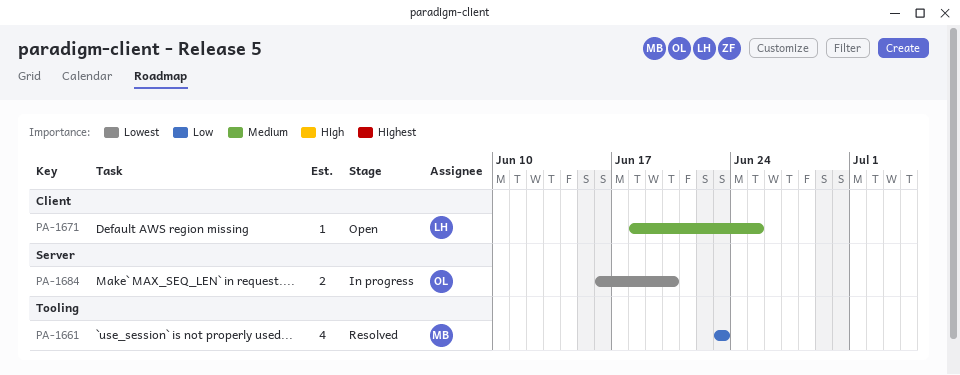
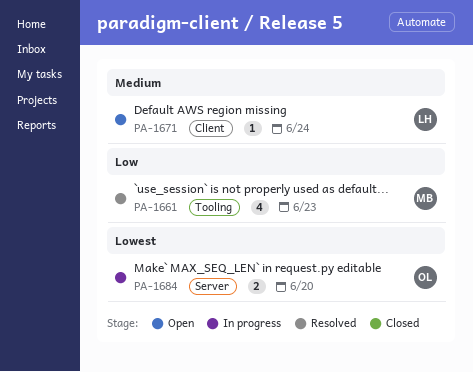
PA-1671, due: Jun 25 -> Jun 24

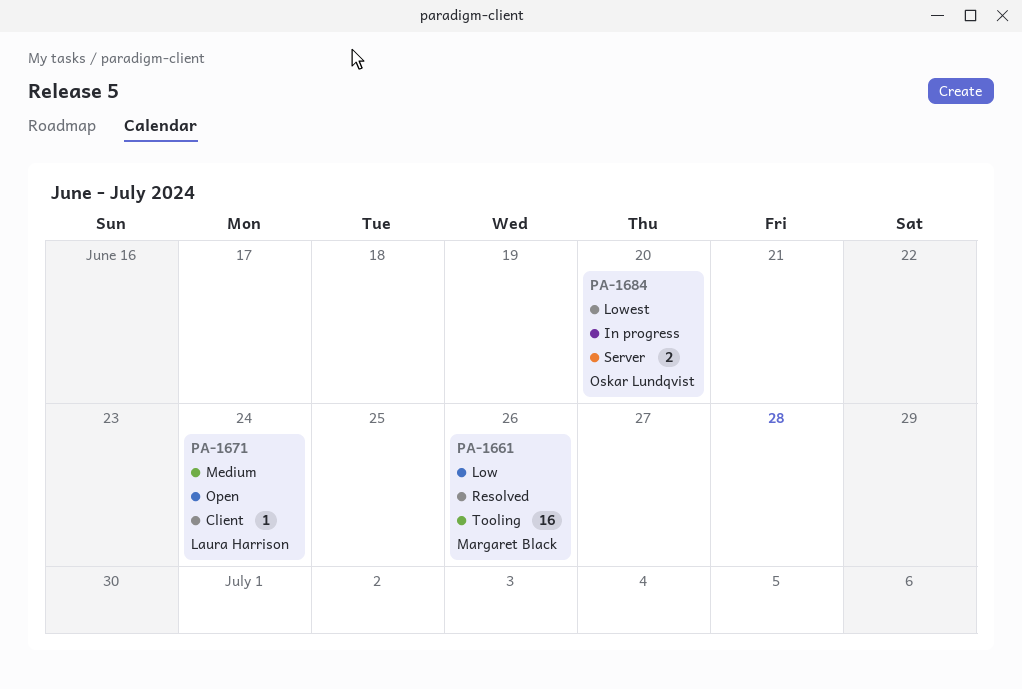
PA-1661, estimate: 4 -> 16
PA-1661, due: Jun 23 -> Jun 26

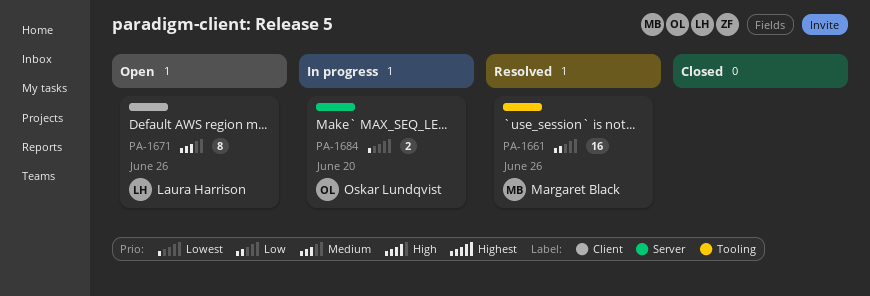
PA-1671, estimate: 1 -> 8
PA-1671, due: Jun 24 -> Jun 26

